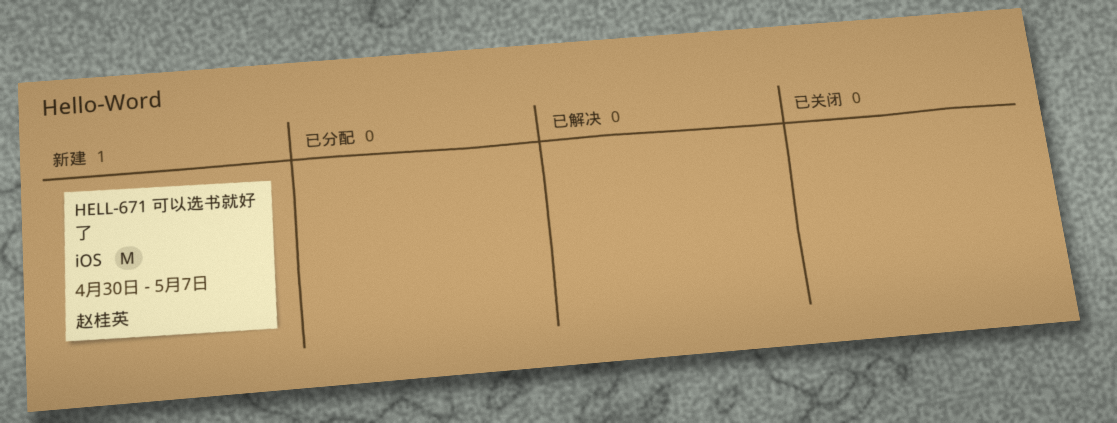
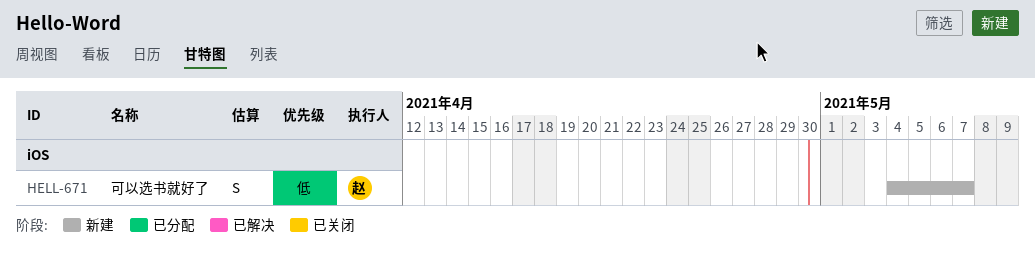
HELL-671, estimate: M -> S
HELL-671, start: Apr 30 -> May 4

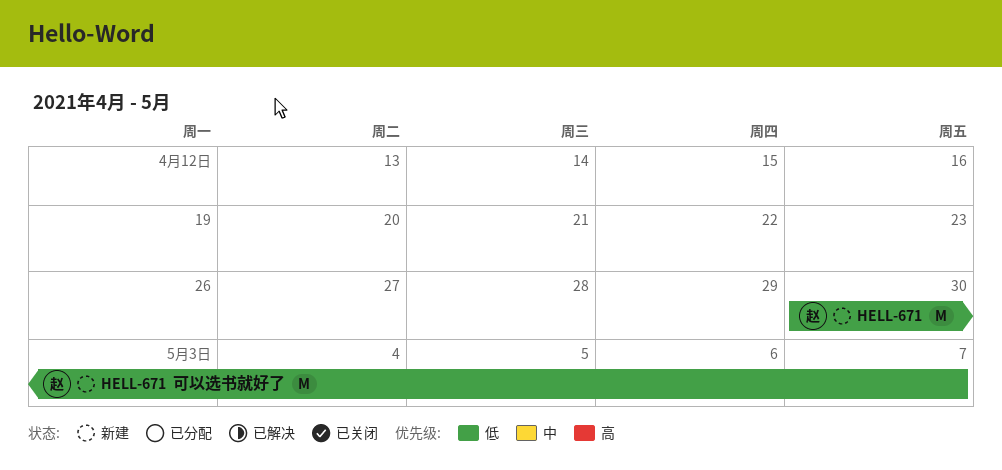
HELL-671, estimate: S -> M
HELL-671, start: May 4 -> Apr 30

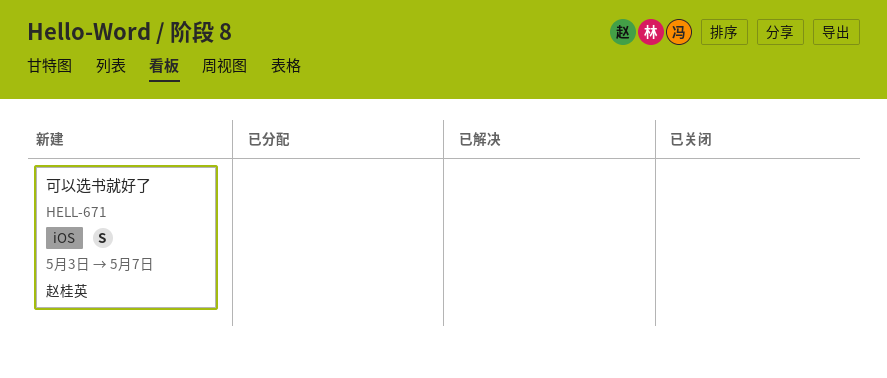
HELL-671, estimate: M -> S
HELL-671, start: Apr 30 -> May 3

